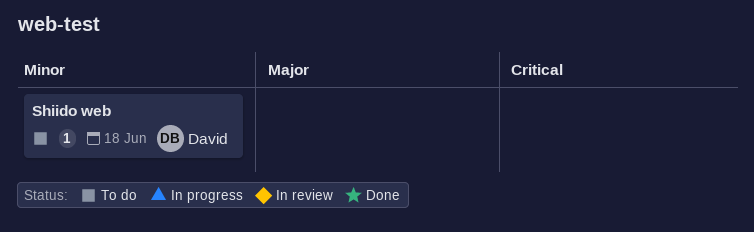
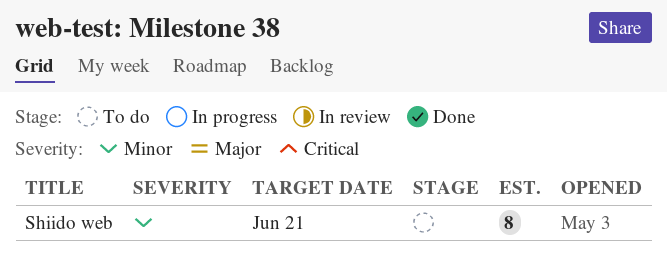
Shiido web, estimate: 1 -> 8
Shiido web, due: Jun 18 -> Jun 21

